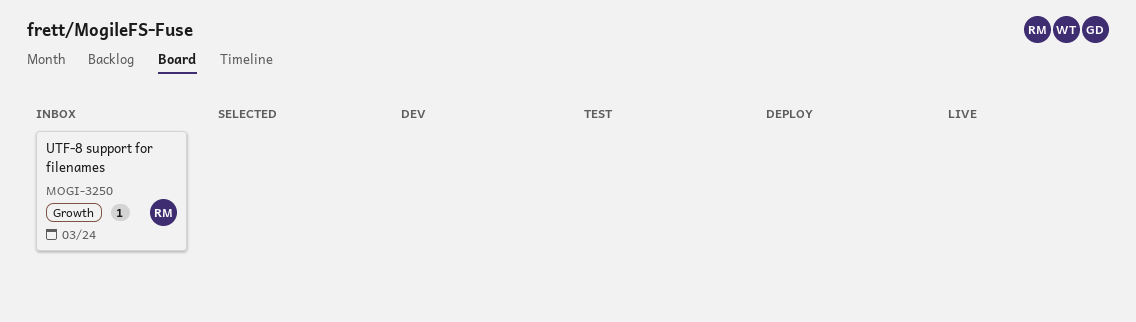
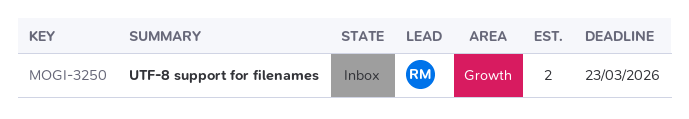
MOGI-3250, estimate: 1 -> 2
MOGI-3250, due: Mar 24 -> Mar 23

